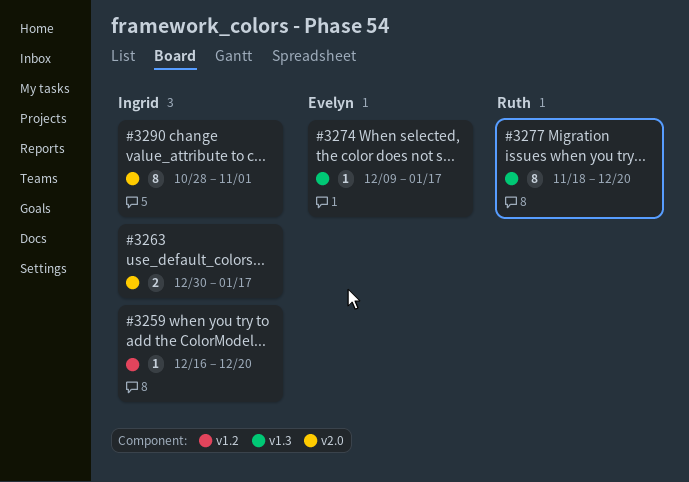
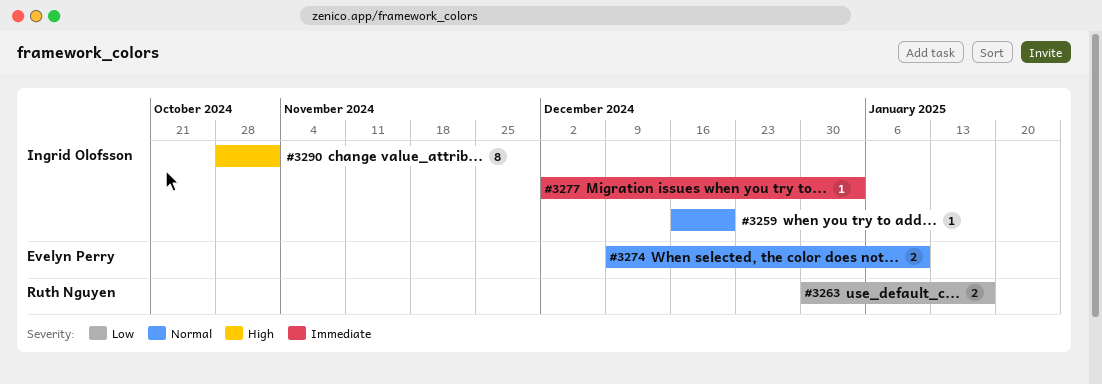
#3263, owner: Ingrid Olofsson -> Ruth Nguyen
#3274, estimate: 1 -> 2
#3274, due: Jan 17 -> Jan 10
#3277, owner: Ruth Nguyen -> Ingrid Olofsson
#3277, estimate: 8 -> 1
#3277, start: Nov 18 -> Dec 2
#3277, due: Dec 20 -> Jan 3

